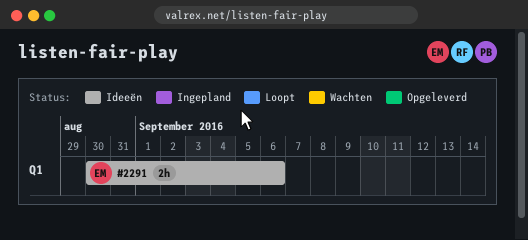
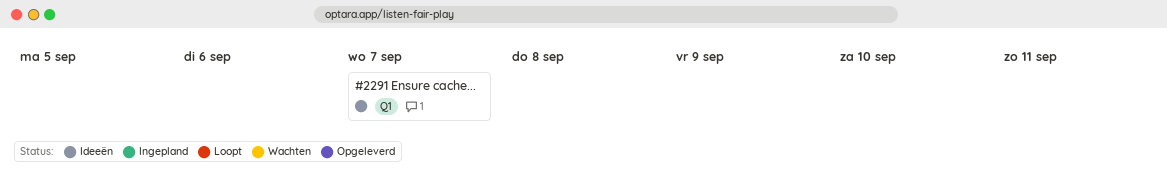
#2291, due: Sep 6 -> Sep 7

